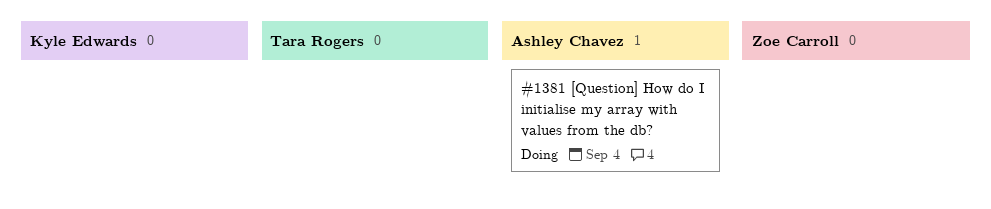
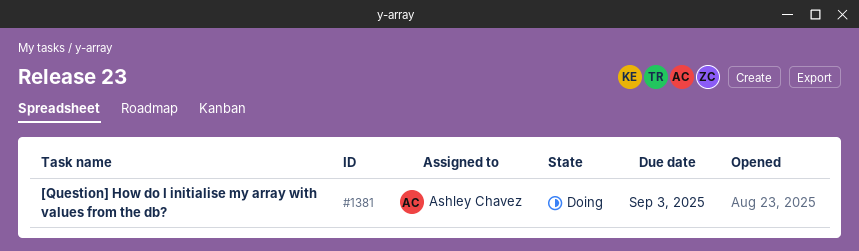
#1381, due: Sep 4 -> Sep 3

